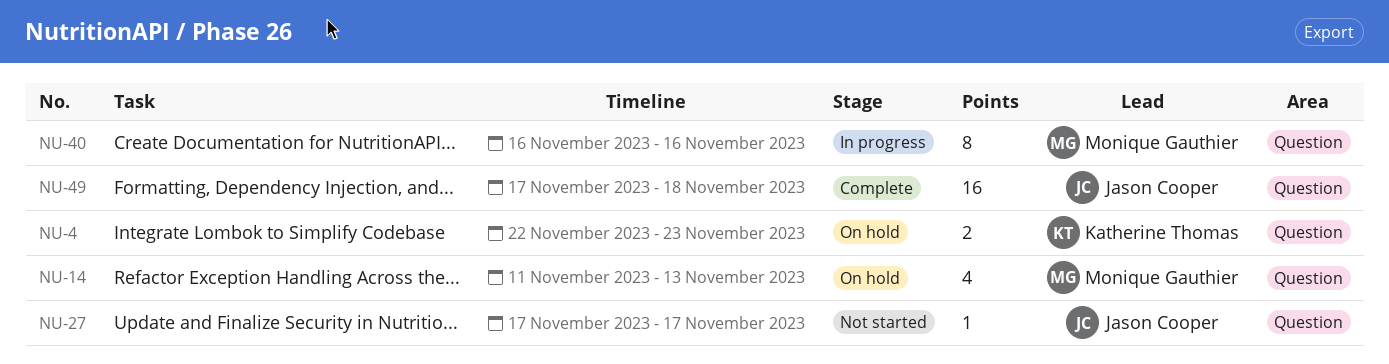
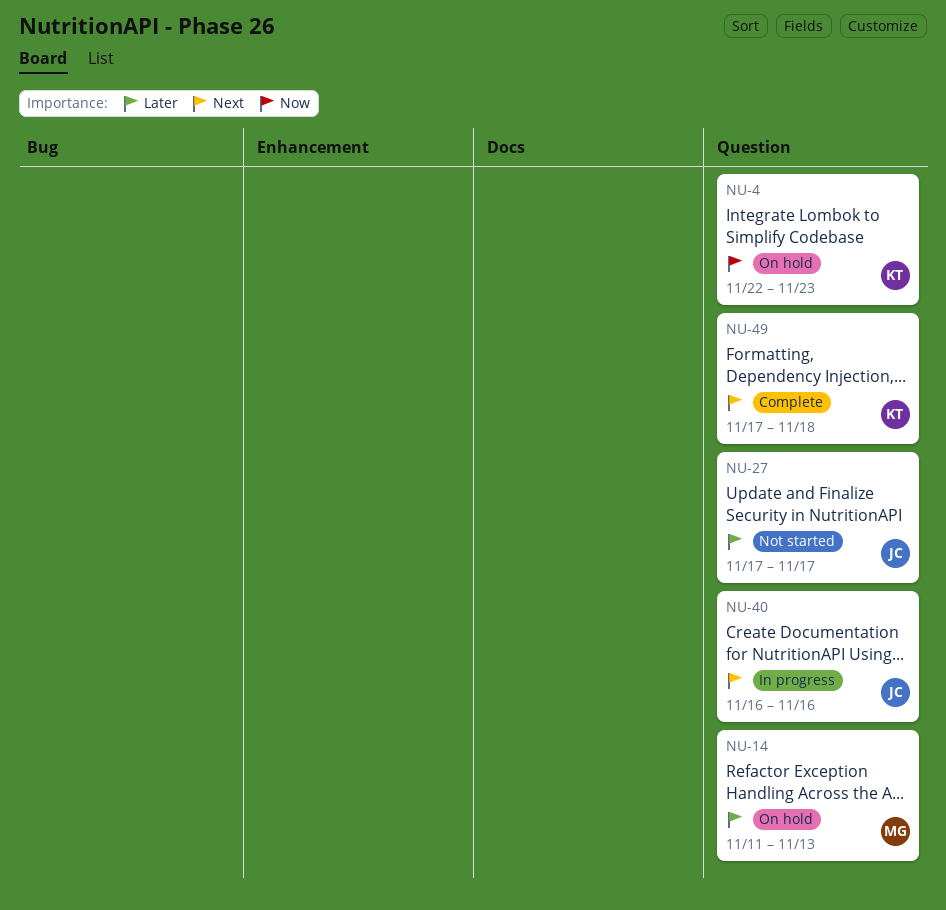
NU-40, owner: Monique Gauthier -> Jason Cooper
NU-49, owner: Jason Cooper -> Katherine Thomas

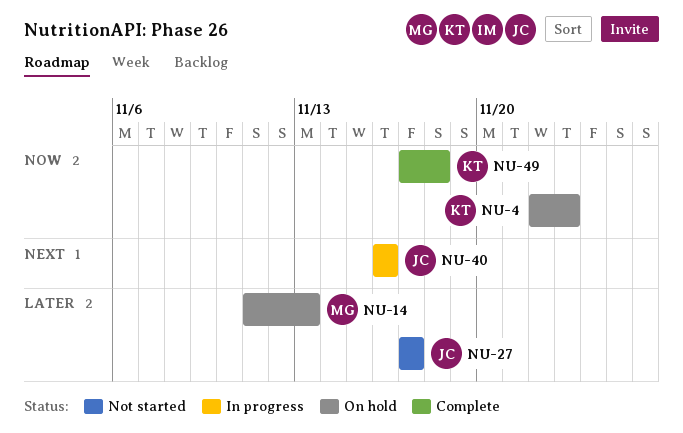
NU-49, priority: Next -> Now

